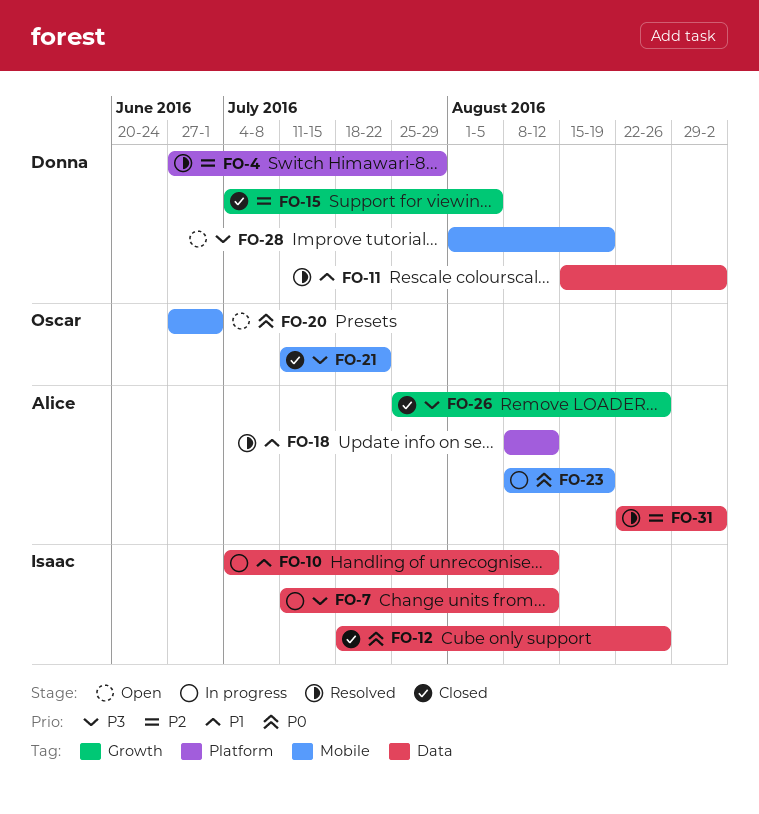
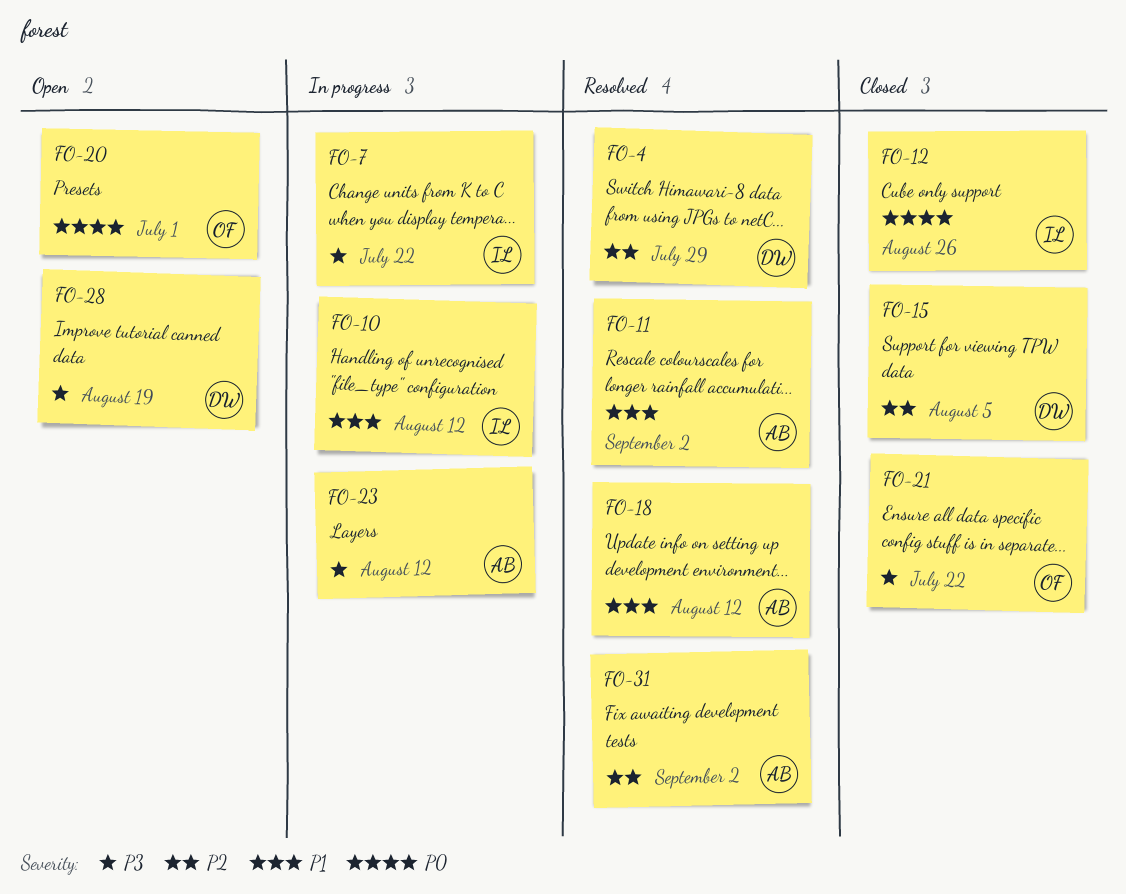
FO-7, due: Aug 12 -> Jul 22
FO-11, owner: Donna -> Alice
FO-23, priority: P0 -> P3
FO-23, due: Aug 19 -> Aug 12
FO-26: present -> none

